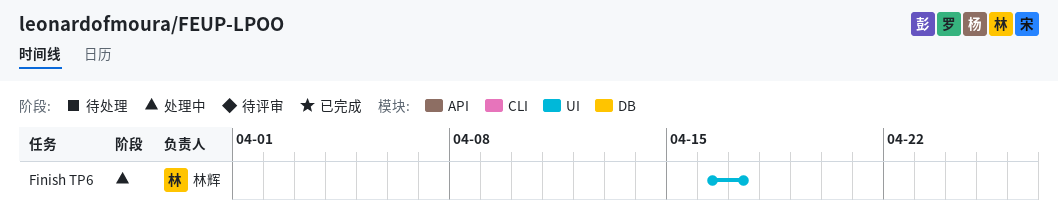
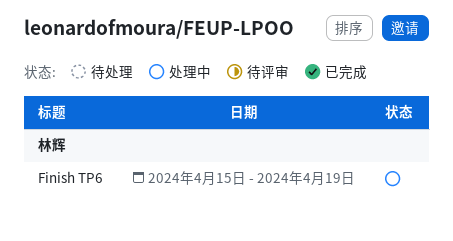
Finish TP6, start: Apr 16 -> Apr 15
Finish TP6, due: Apr 17 -> Apr 19

